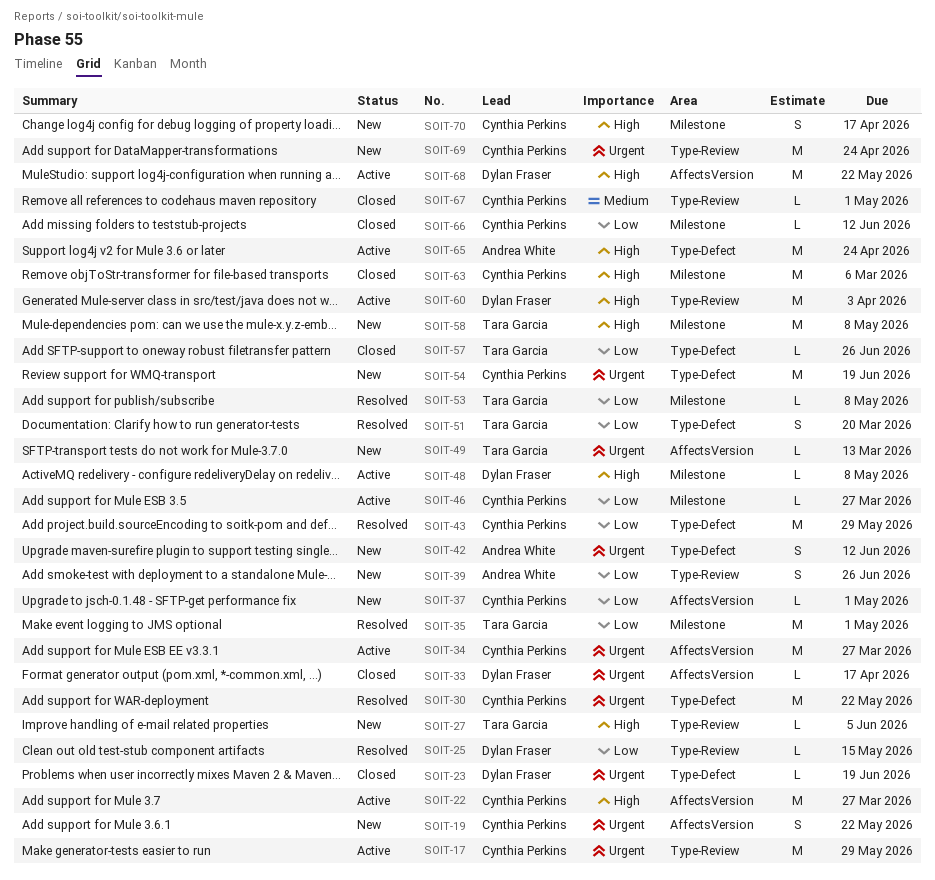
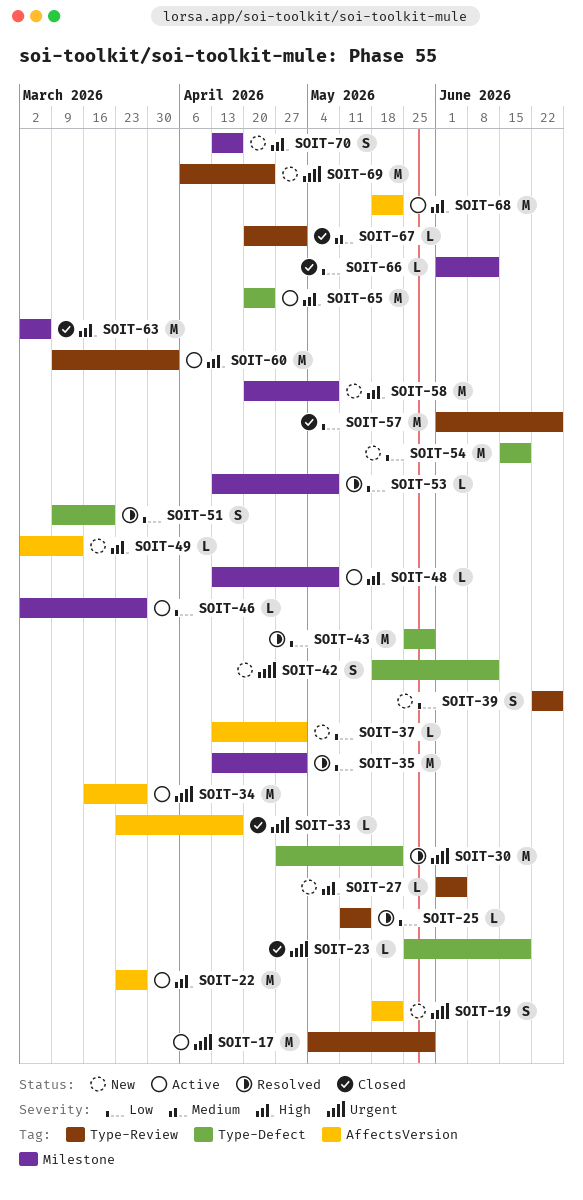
SOIT-49, priority: Urgent -> High
SOIT-54, priority: Urgent -> Low
SOIT-57, label: Type-Defect -> Type-Review
SOIT-57, estimate: L -> M

